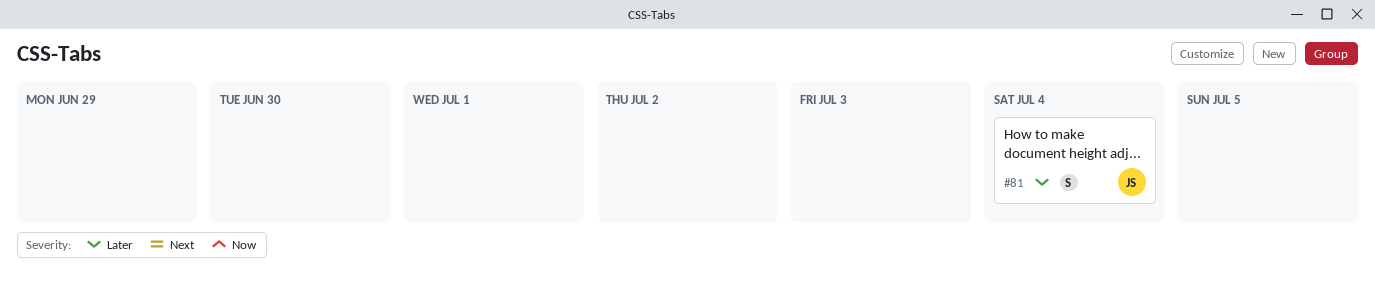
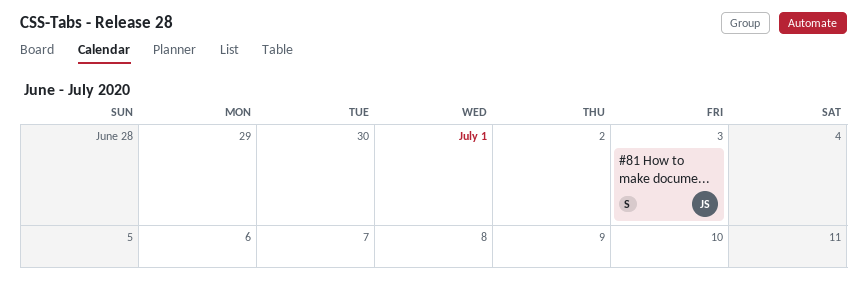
#81, due: Jul 4 -> Jul 3

